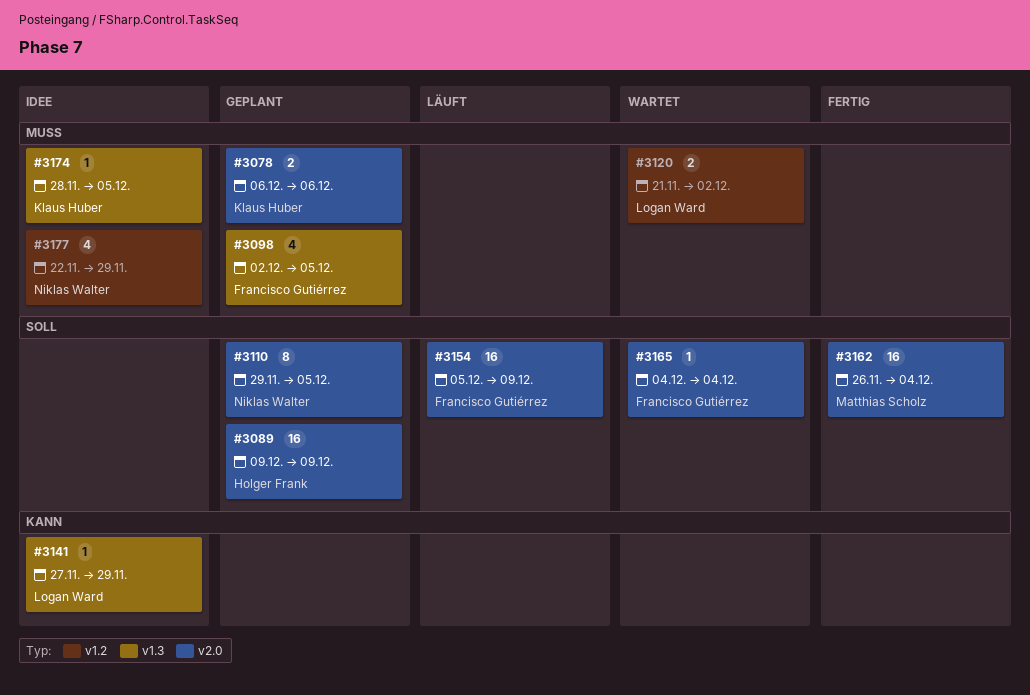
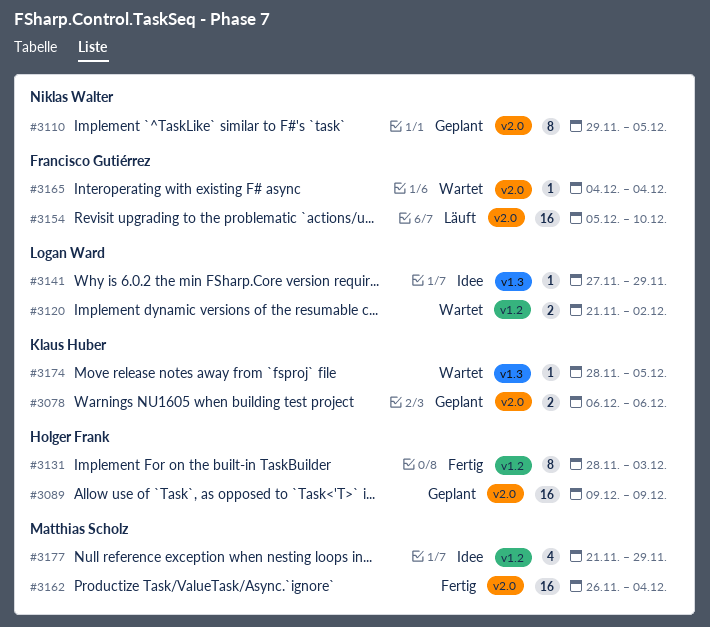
#3098: present -> none
#3131: none -> present
#3154, due: Dec 9 -> Dec 10
#3174, status: Idee -> Wartet
#3177, owner: Niklas Walter -> Matthias Scholz
#3177, start: Nov 22 -> Nov 21

